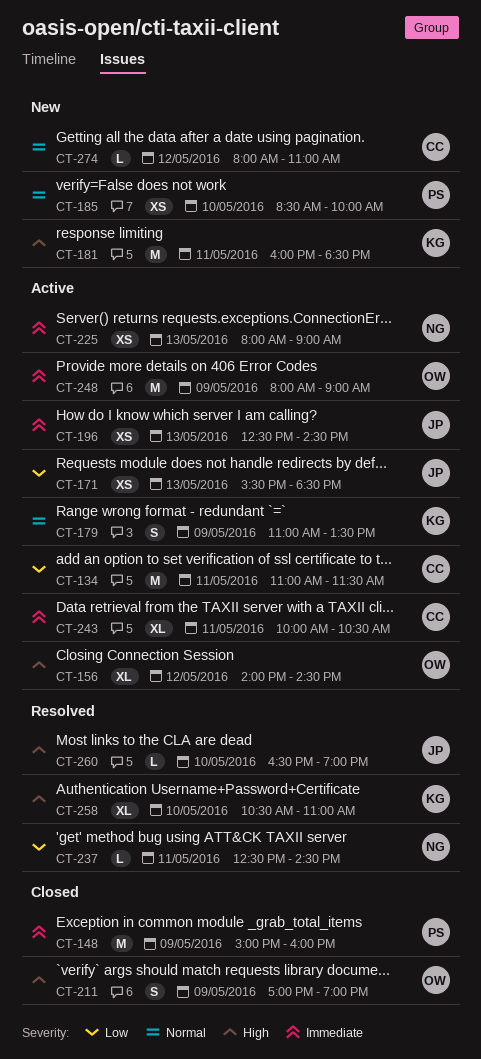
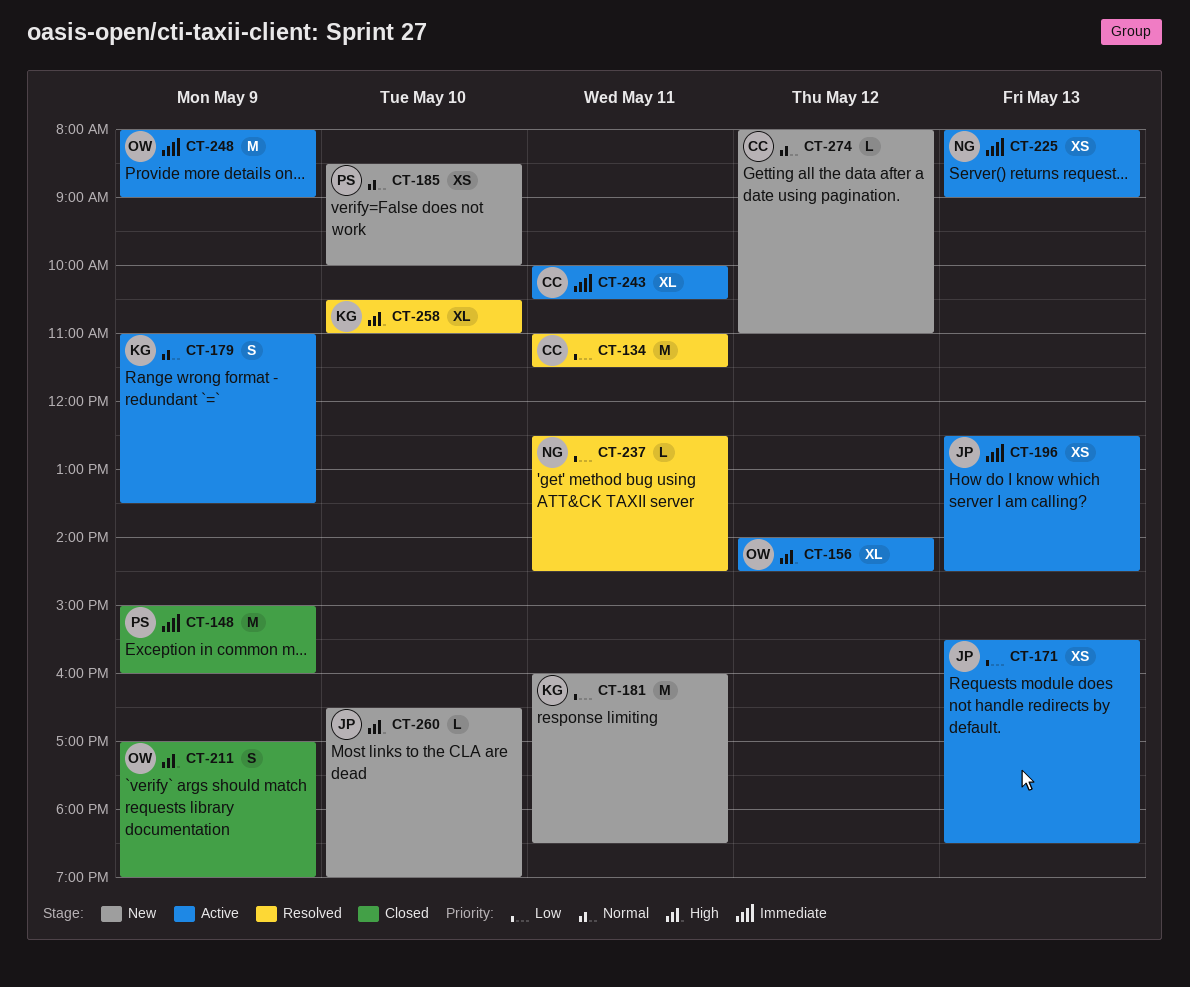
CT-134, status: Active -> Resolved
CT-181, priority: High -> Low
CT-260, status: Resolved -> New

